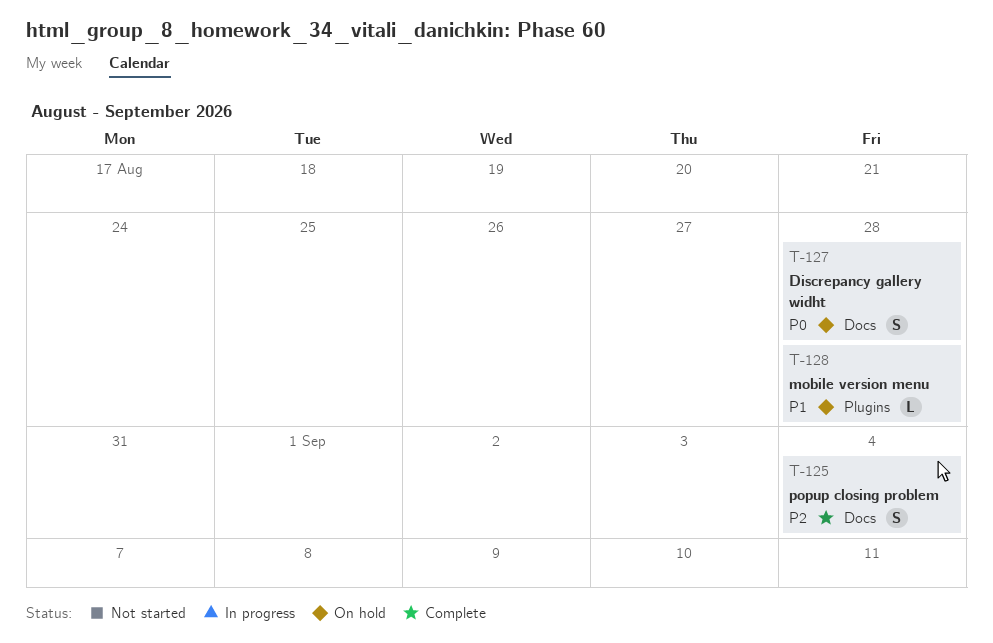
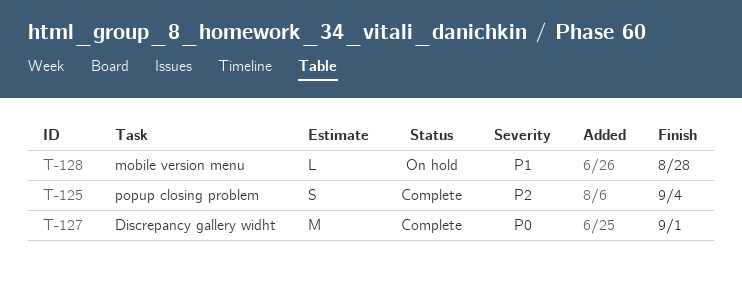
T-127, status: On hold -> Complete
T-127, estimate: S -> M
T-127, due: Aug 28 -> Sep 1

